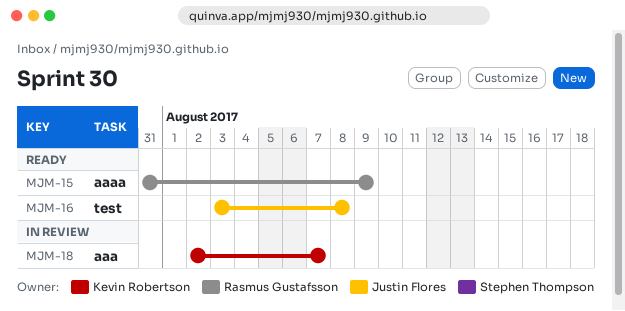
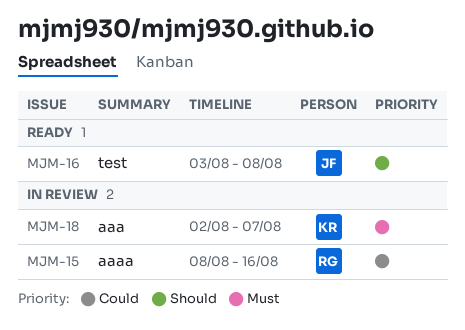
MJM-15, status: Ready -> In review
MJM-15, start: Jul 31 -> Aug 8
MJM-15, due: Aug 9 -> Aug 16

